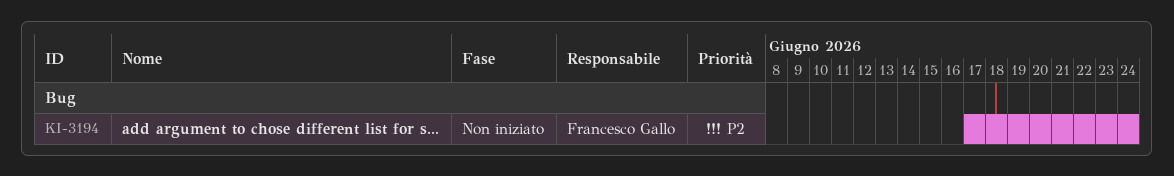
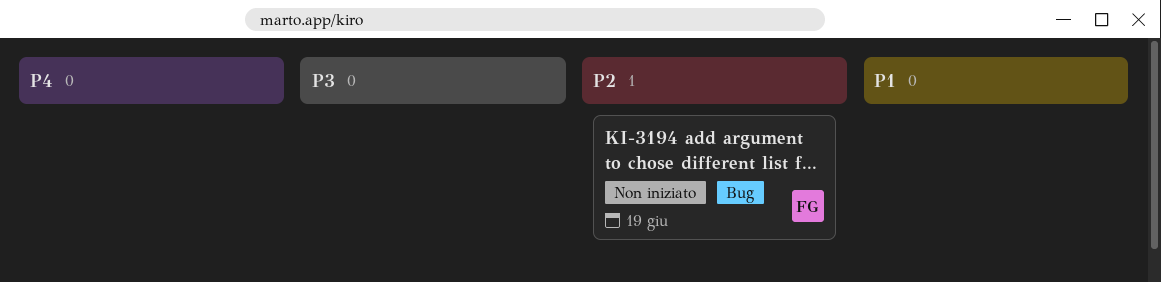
KI-3194, due: Jun 24 -> Jun 19

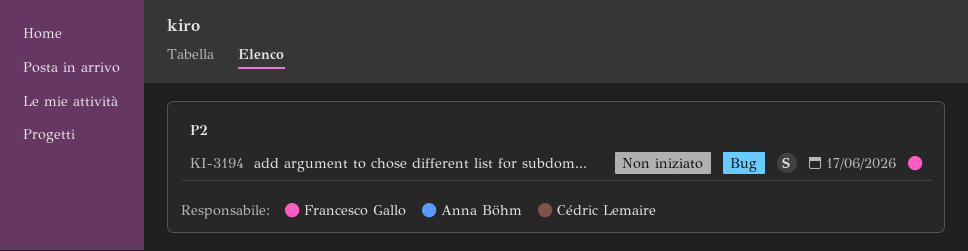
KI-3194, due: Jun 19 -> Jun 17

